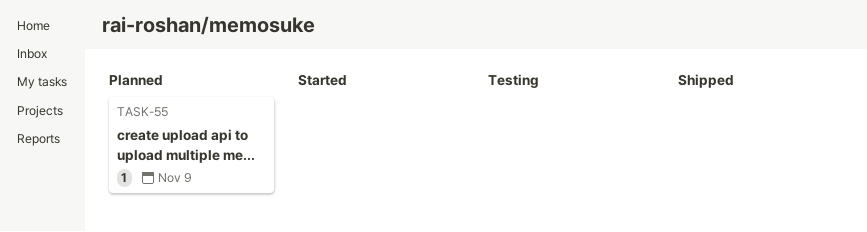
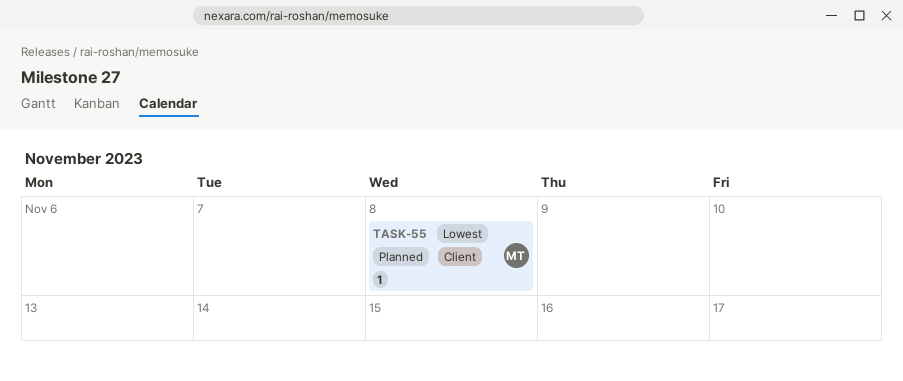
TASK-55, due: Nov 9 -> Nov 8

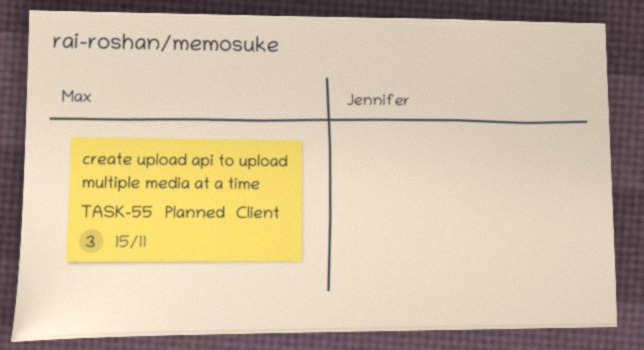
TASK-55, estimate: 1 -> 3
TASK-55, due: Nov 8 -> Nov 15

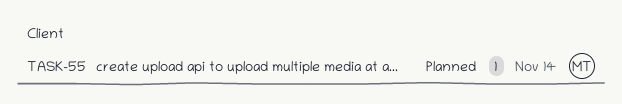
TASK-55, estimate: 3 -> 1
TASK-55, due: Nov 15 -> Nov 14

